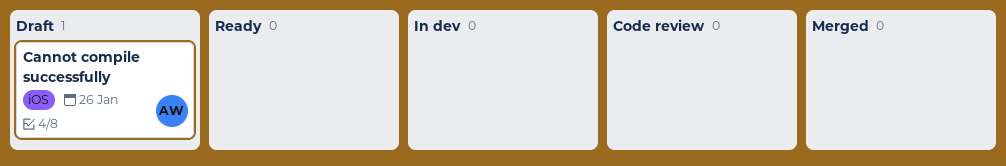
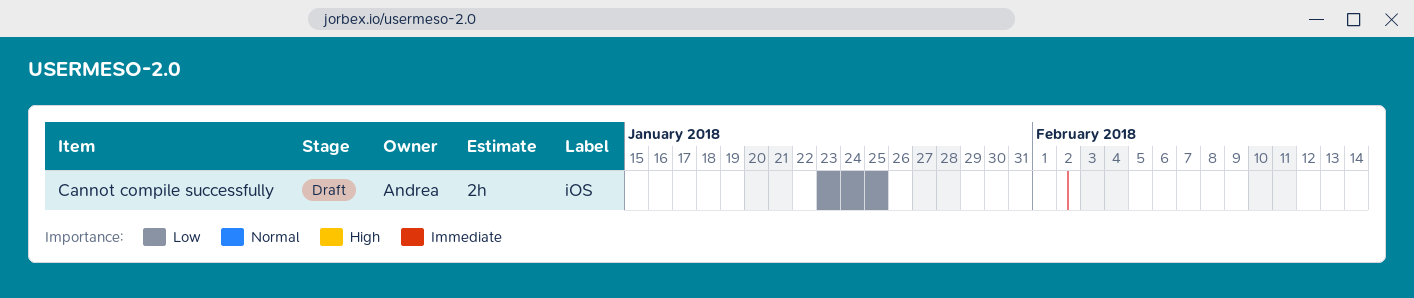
Cannot compile successfully, due: Jan 26 -> Jan 25

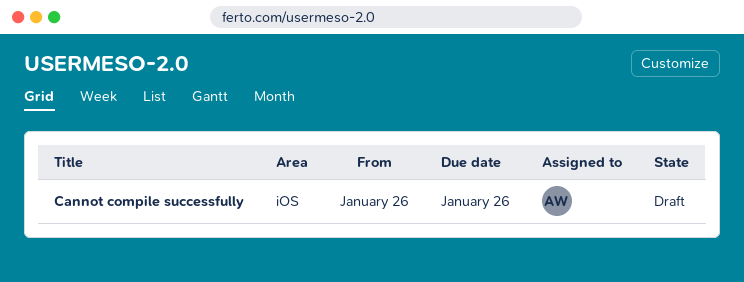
Cannot compile successfully, start: Jan 23 -> Jan 26
Cannot compile successfully, due: Jan 25 -> Jan 26

